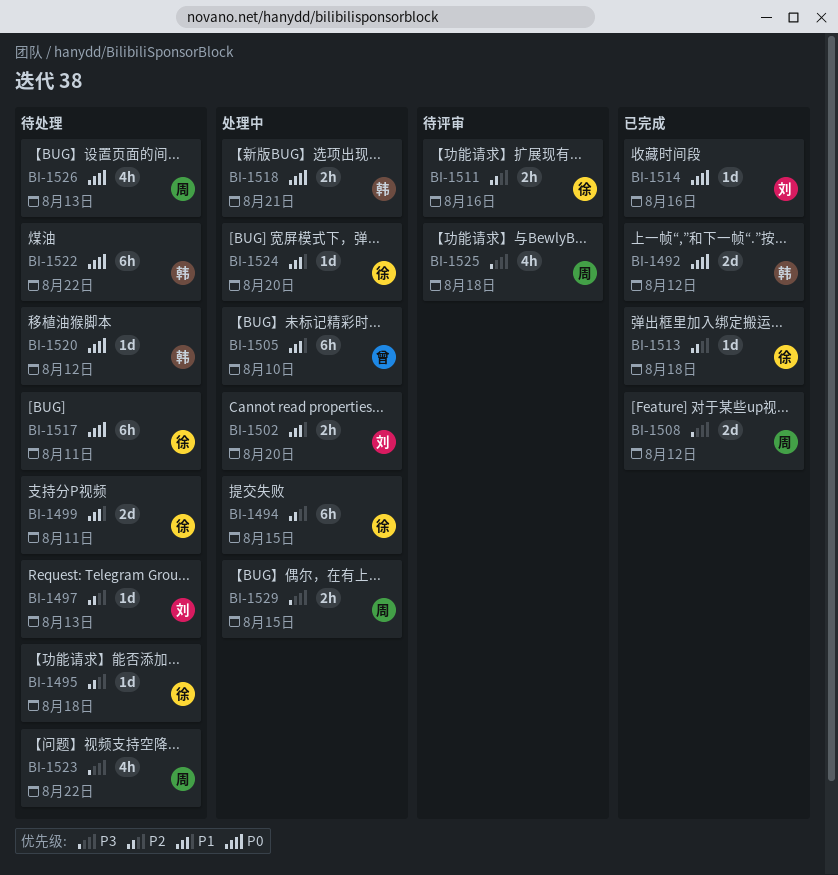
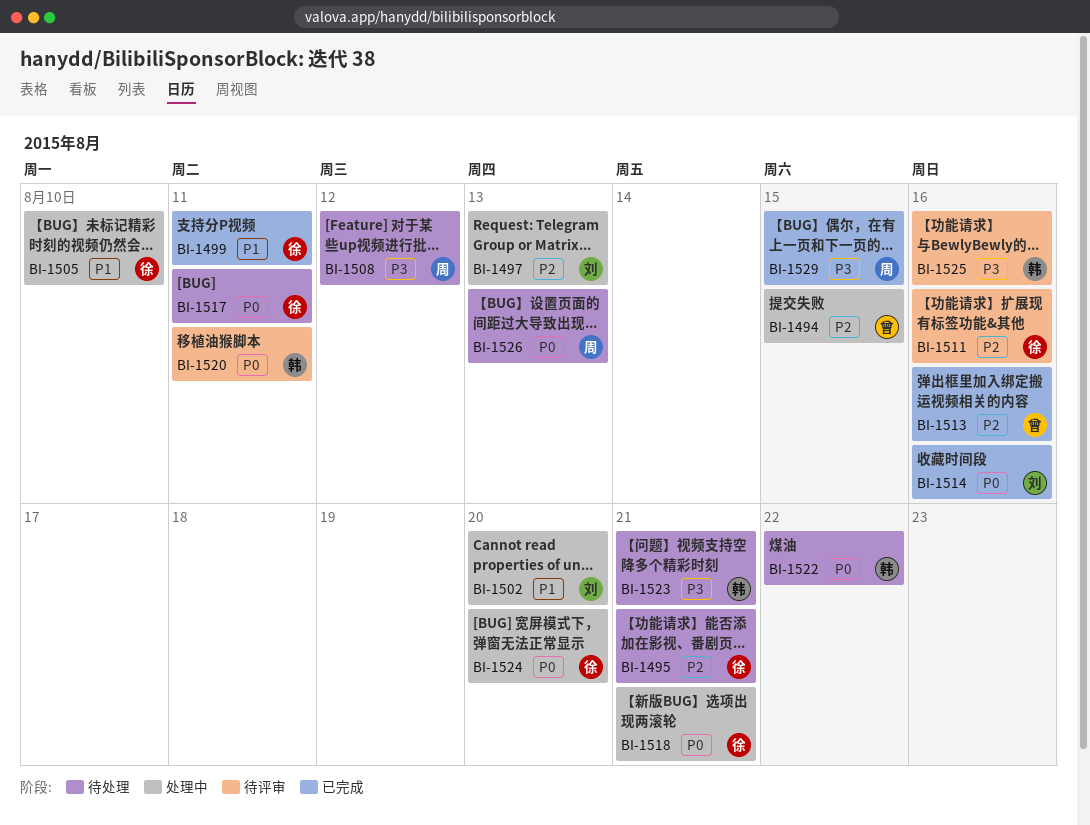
BI-1492: present -> none
BI-1494, owner: 徐 -> 曾
BI-1495, due: Aug 18 -> Aug 21
BI-1497, status: 待处理 -> 处理中
BI-1499, status: 待处理 -> 已完成
BI-1505, owner: 曾 -> 徐
BI-1508, status: 已完成 -> 待处理
BI-1513, owner: 徐 -> 曾
BI-1513, due: Aug 18 -> Aug 16
BI-1518, owner: 韩 -> 徐
BI-1520, status: 待处理 -> 待评审
BI-1520, due: Aug 12 -> Aug 11
BI-1523, owner: 周 -> 韩
BI-1523, due: Aug 22 -> Aug 21
BI-1524, priority: P1 -> P0
BI-1525, owner: 周 -> 韩
BI-1525, due: Aug 18 -> Aug 16
BI-1529, status: 处理中 -> 已完成

